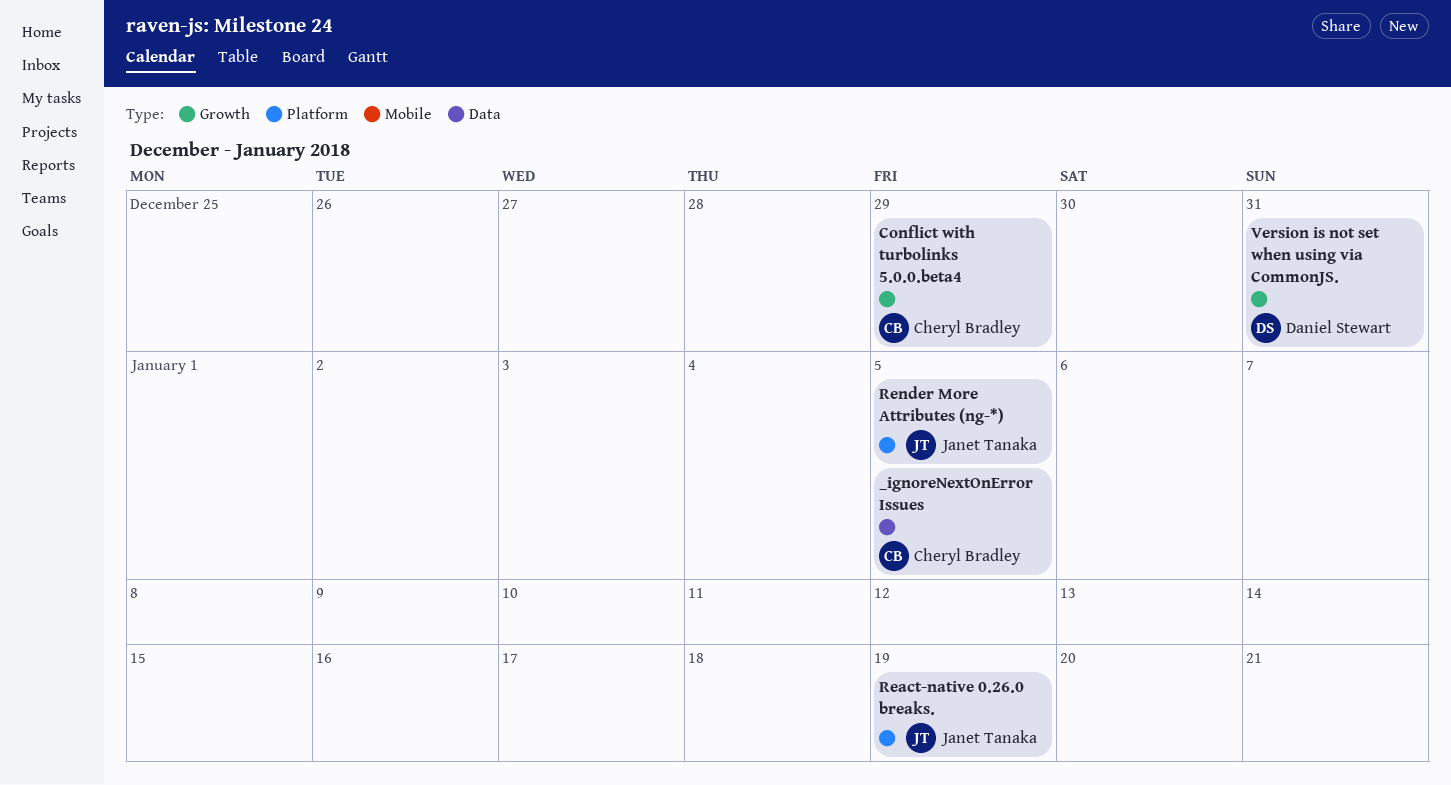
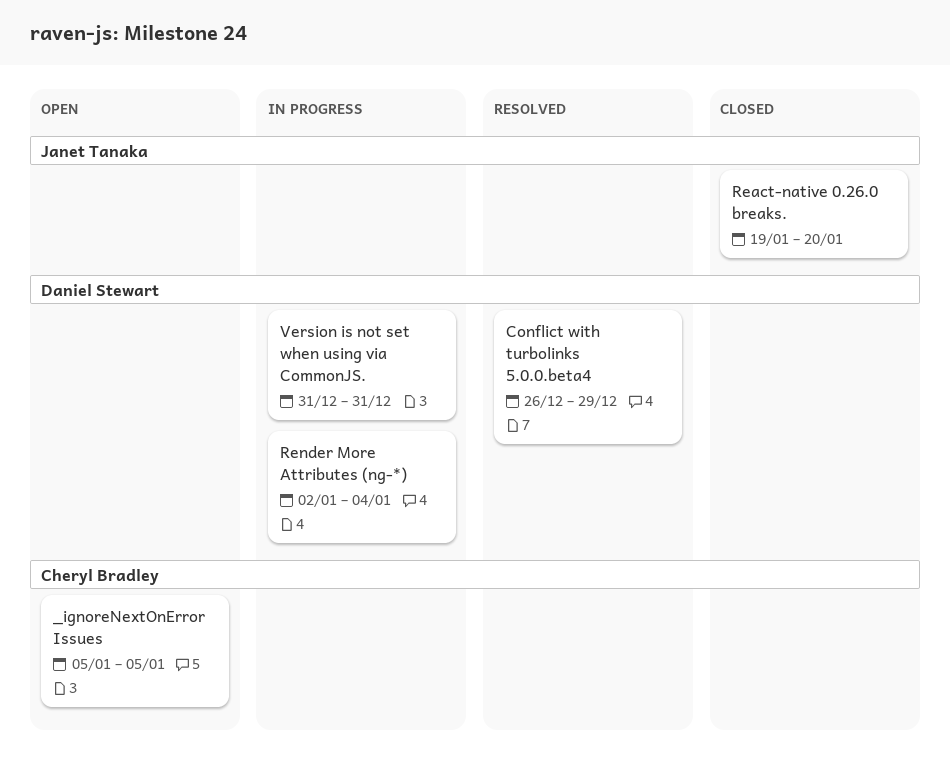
Conflict with turbolinks 5.0.0.beta4, owner: Cheryl Bradley -> Daniel Stewart
React-native 0.26.0 breaks., due: Jan 19 -> Jan 20
Render More Attributes (ng-*), owner: Janet Tanaka -> Daniel Stewart
Render More Attributes (ng-*), due: Jan 5 -> Jan 4

